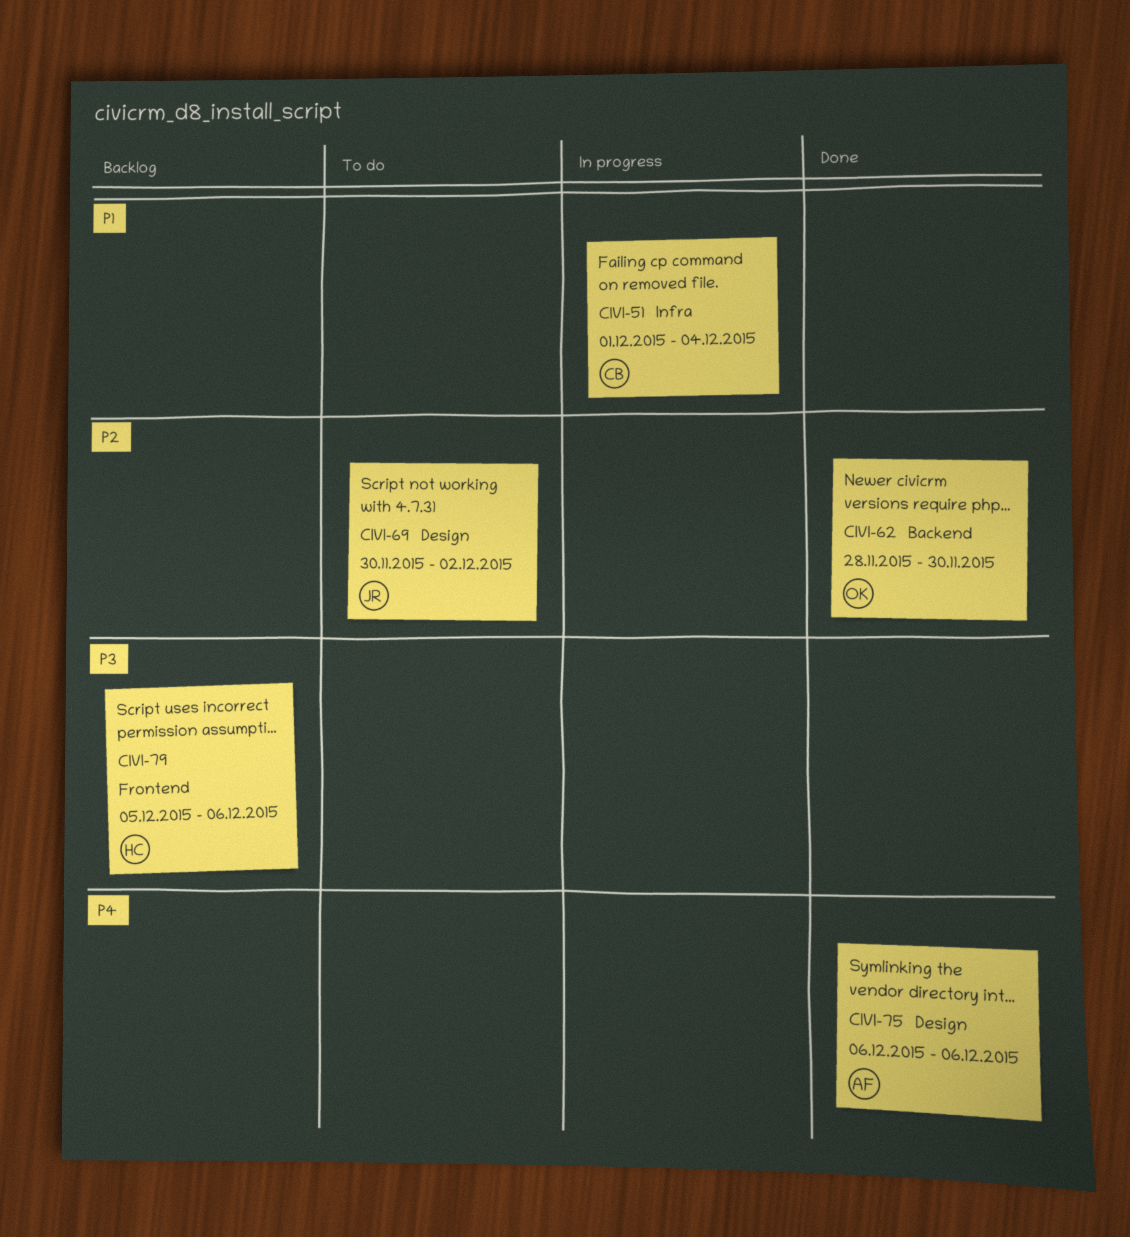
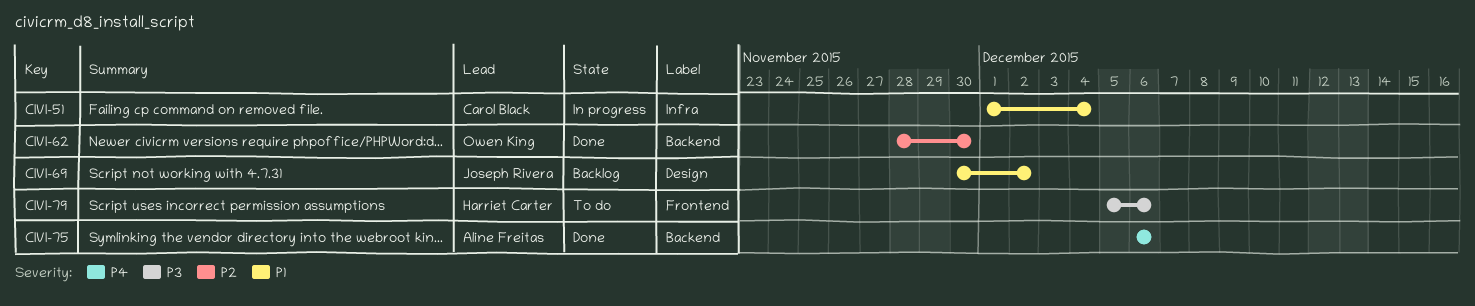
CIVI-69, status: To do -> Backlog
CIVI-69, priority: P2 -> P1
CIVI-75, label: Design -> Backend
CIVI-79, status: Backlog -> To do

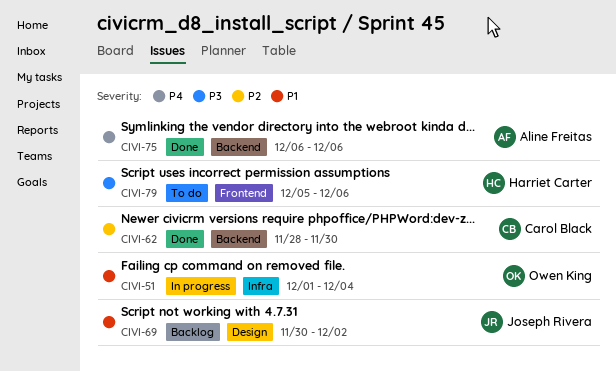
CIVI-51, owner: Carol Black -> Owen King
CIVI-62, owner: Owen King -> Carol Black

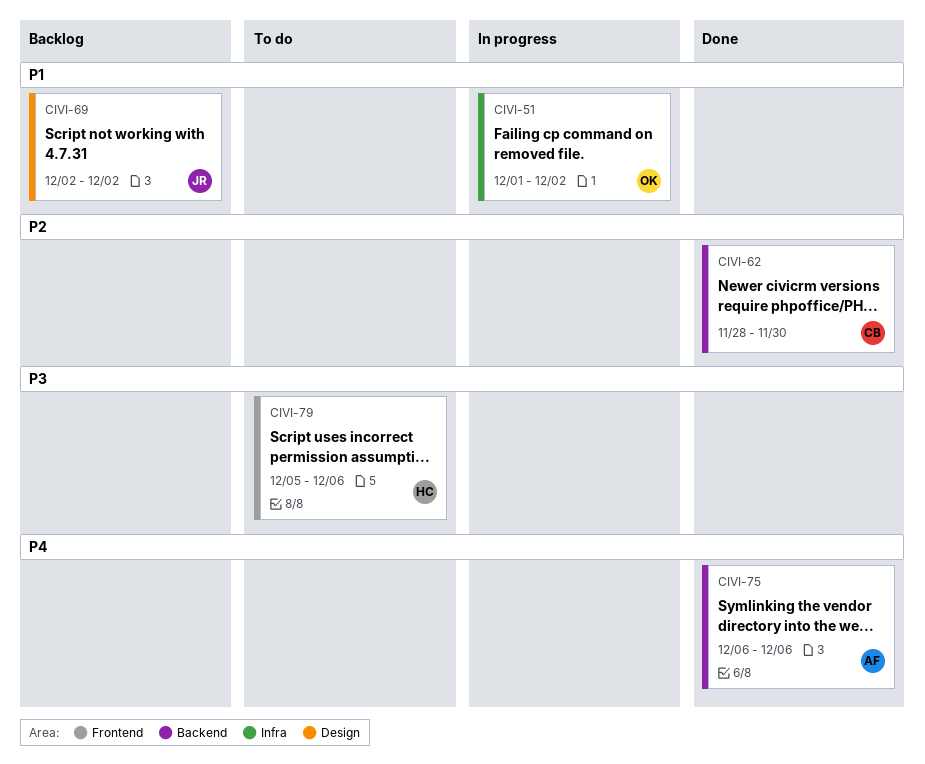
CIVI-51, due: Dec 4 -> Dec 2
CIVI-69, start: Nov 30 -> Dec 2

